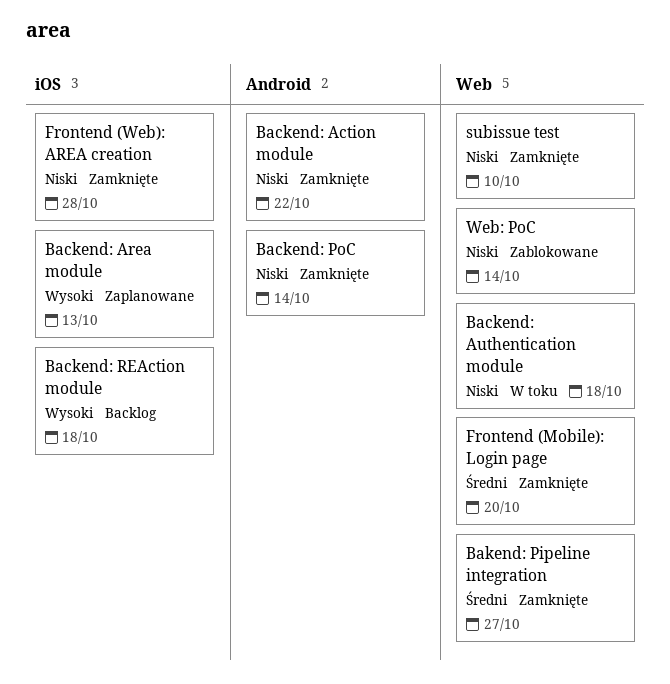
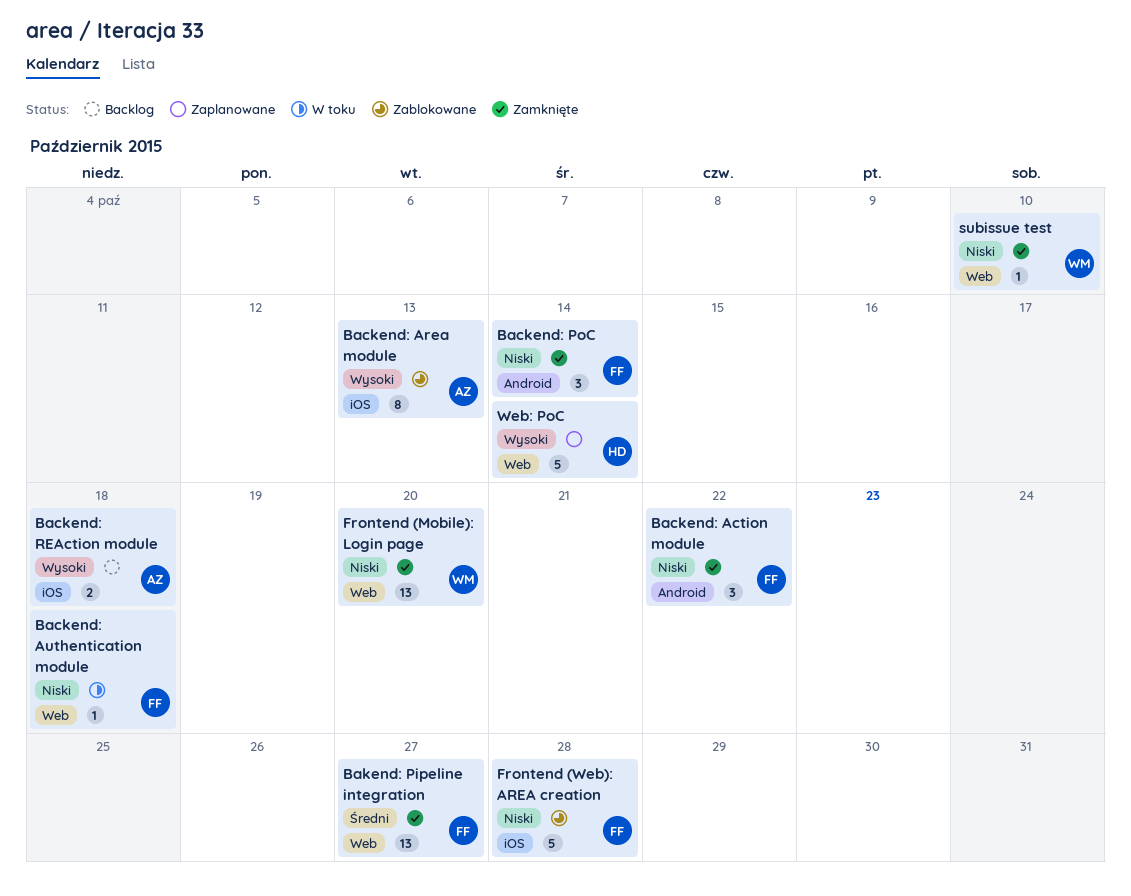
Backend: Area module, status: Zaplanowane -> Zablokowane
Frontend (Mobile): Login page, priority: Średni -> Niski
Frontend (Web): AREA creation, status: Zamknięte -> Zablokowane
Web: PoC, status: Zablokowane -> Zaplanowane
Web: PoC, priority: Niski -> Wysoki

